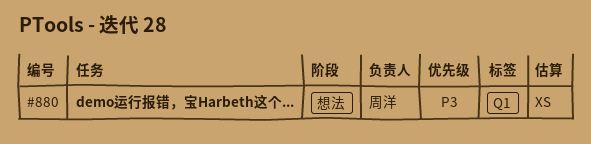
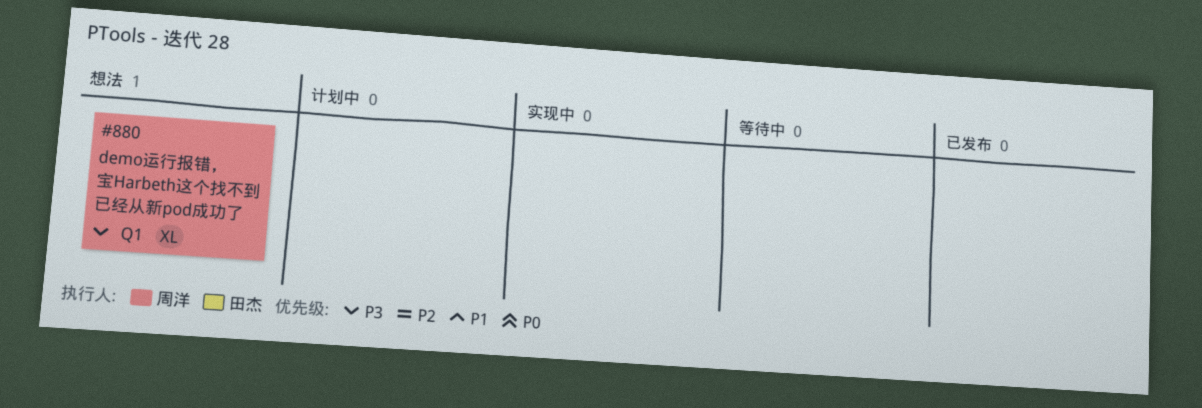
#880, estimate: XS -> XL

